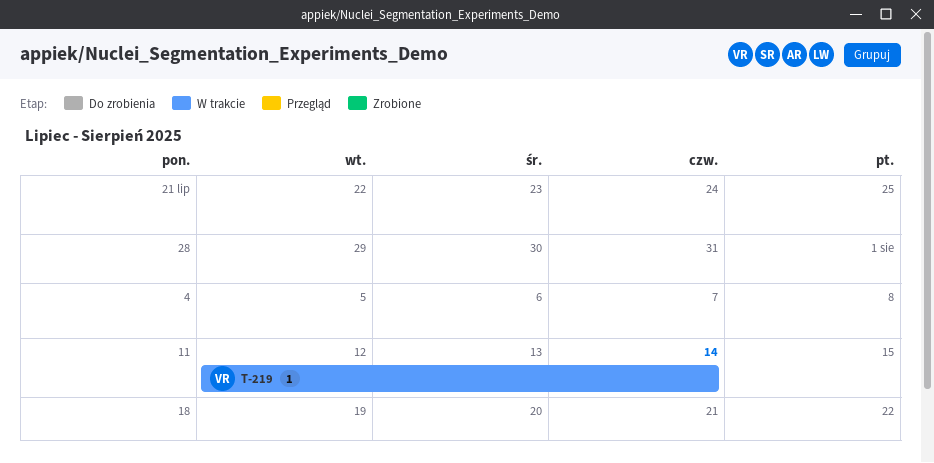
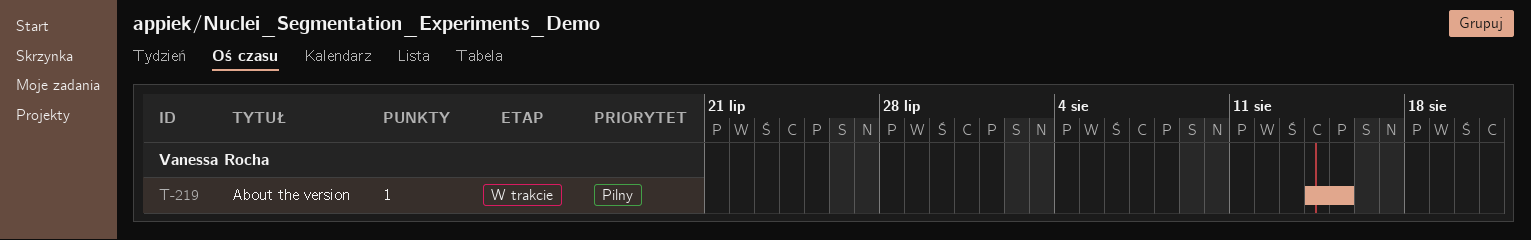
T-219, start: Aug 12 -> Aug 14
T-219, due: Aug 14 -> Aug 15

